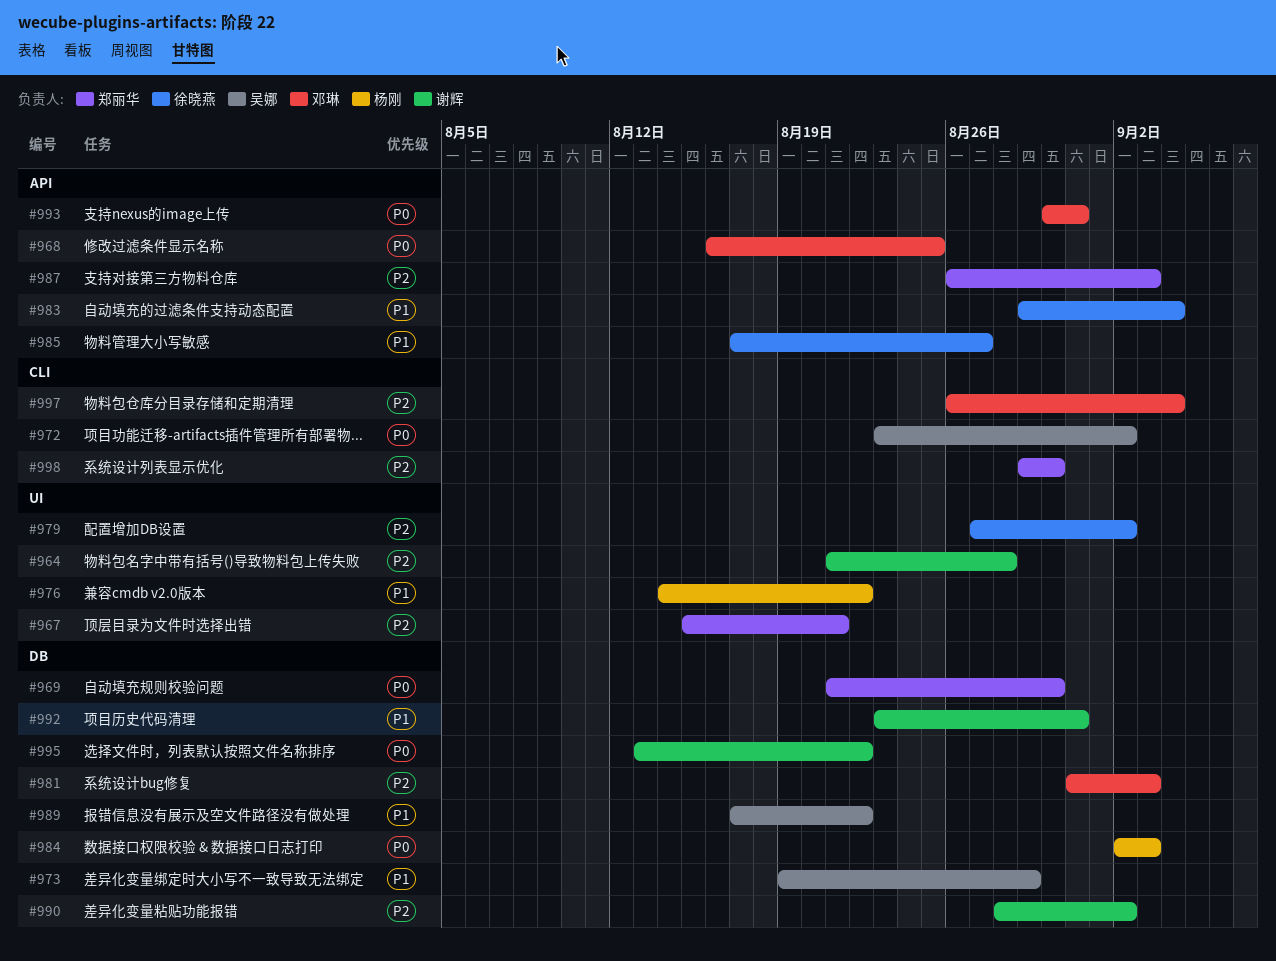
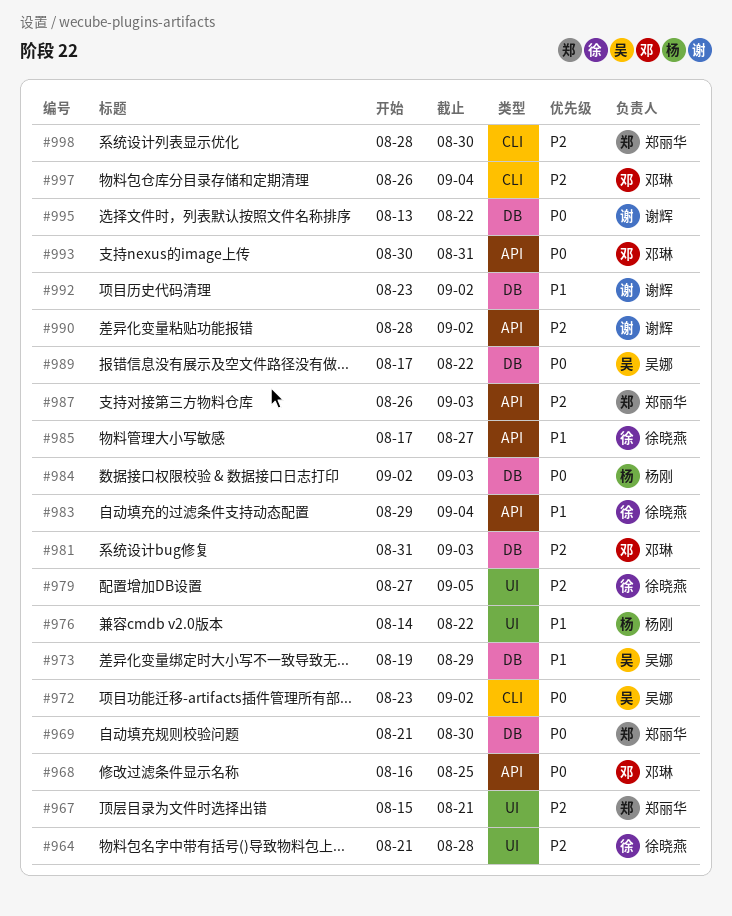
#964, owner: 谢辉 -> 徐晓燕
#979, due: Sep 2 -> Sep 5
#989, priority: P1 -> P0
#990, label: DB -> API
#992, due: Aug 31 -> Sep 2
#998, start: Aug 29 -> Aug 28

